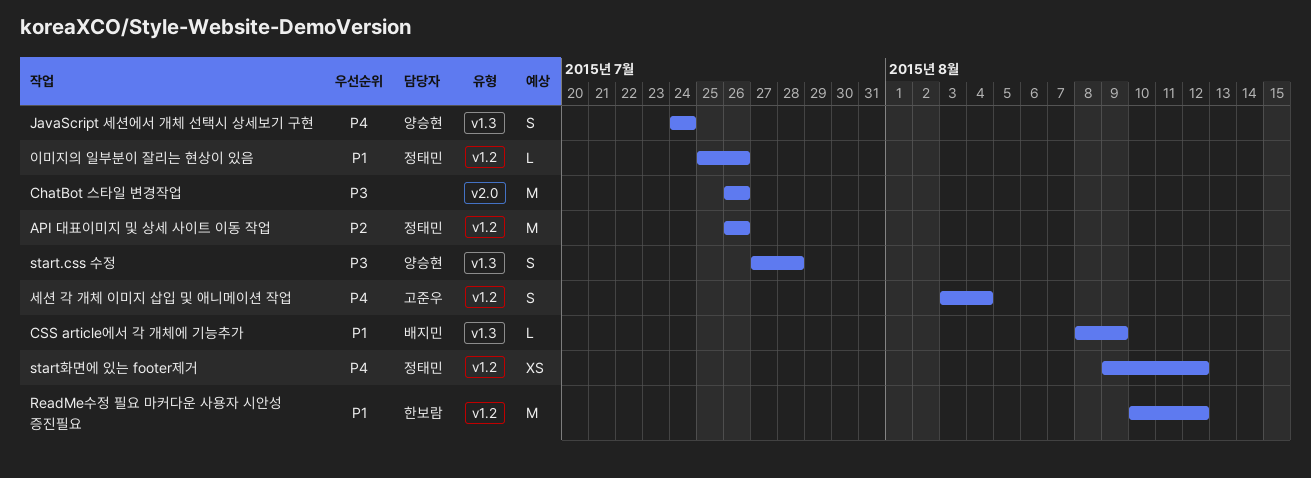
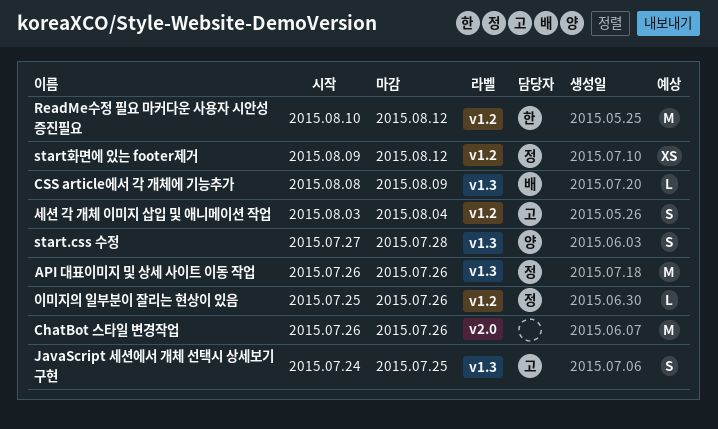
API 대표이미지 및 상세 사이트 이동 작업, label: v1.2 -> v1.3
JavaScript 세션에서 개체 선택시 상세보기 구현, owner: 양승현 -> 고준우
JavaScript 세션에서 개체 선택시 상세보기 구현, due: Jul 24 -> Jul 25

